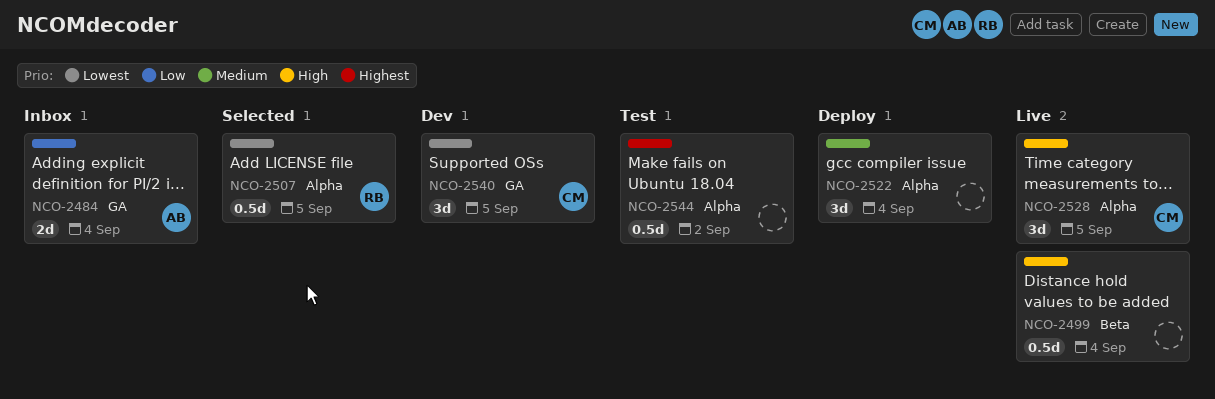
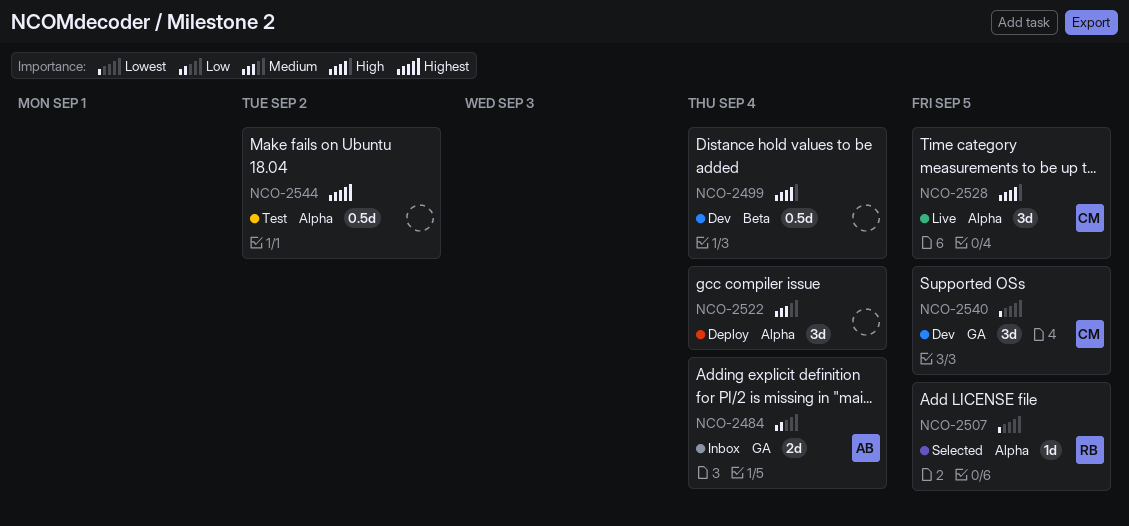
NCO-2499, status: Live -> Dev
NCO-2507, estimate: 0.5d -> 1d

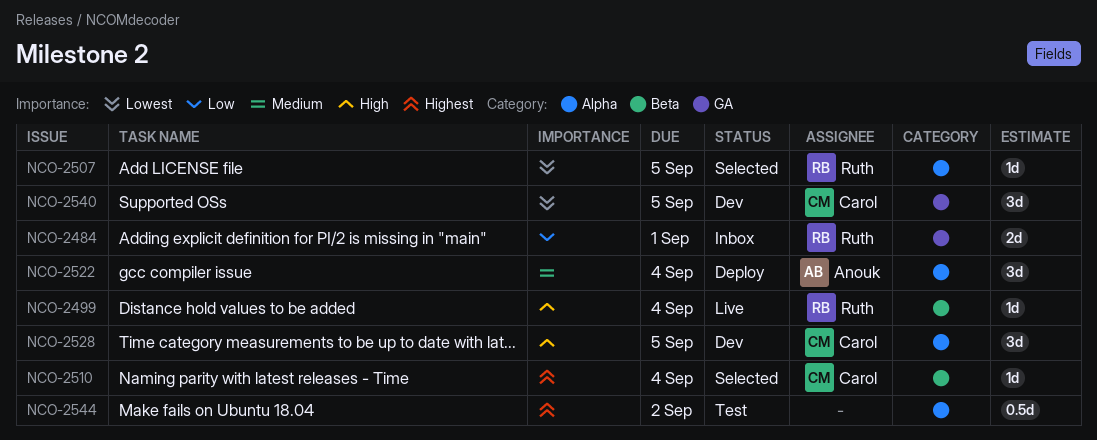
NCO-2484, owner: Anouk -> Ruth
NCO-2484, due: Sep 4 -> Sep 1
NCO-2499, status: Dev -> Live
NCO-2499, owner: none -> Ruth
NCO-2499, estimate: 0.5d -> 1d
NCO-2510: none -> present
NCO-2522, owner: none -> Anouk
NCO-2528, status: Live -> Dev

